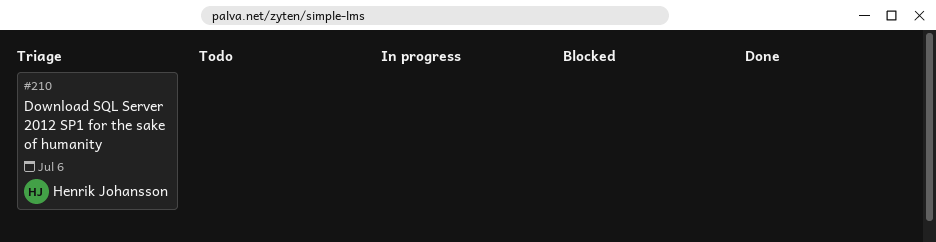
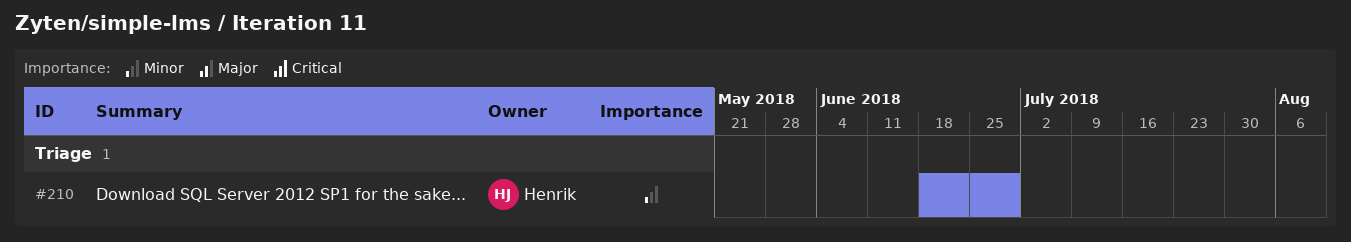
#210, due: Jul 6 -> Jun 29

